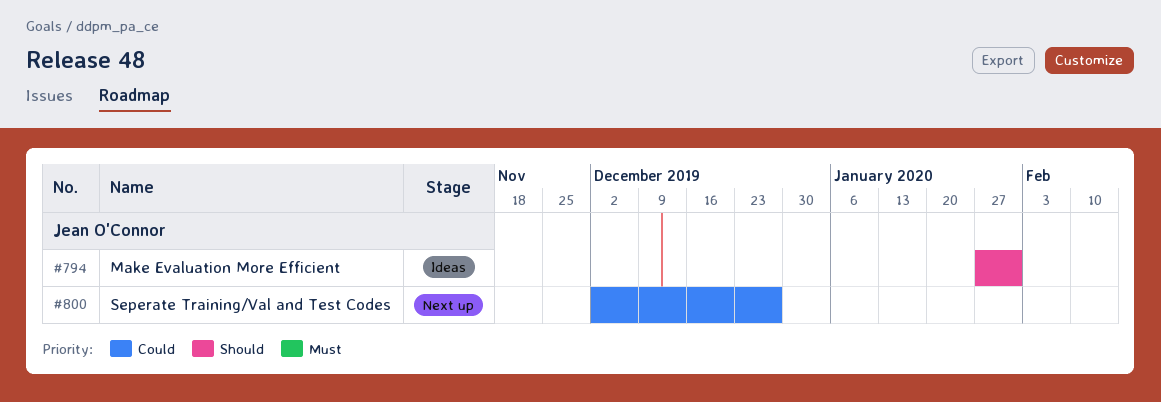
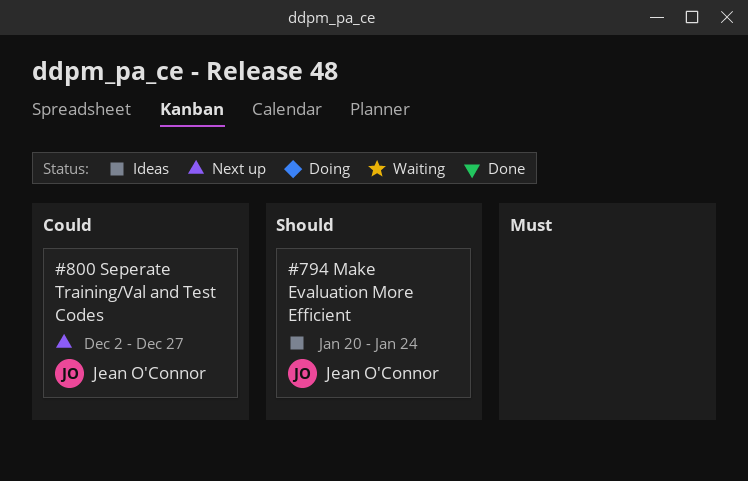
#794, start: Jan 27 -> Jan 20
#794, due: Jan 31 -> Jan 24

